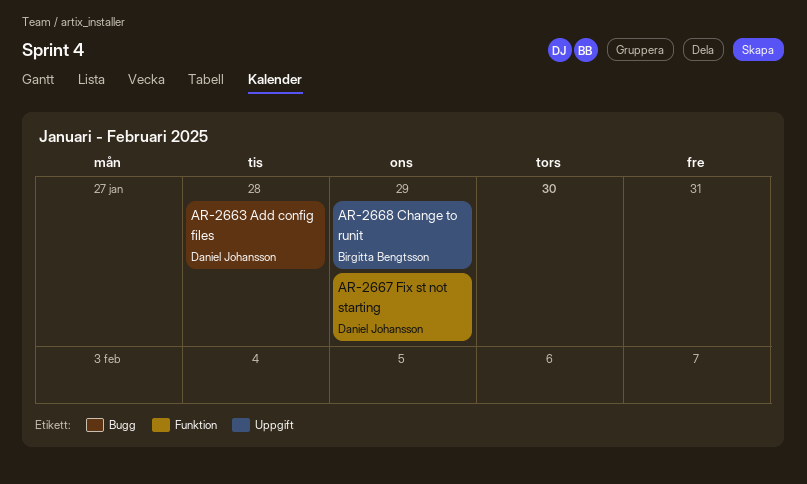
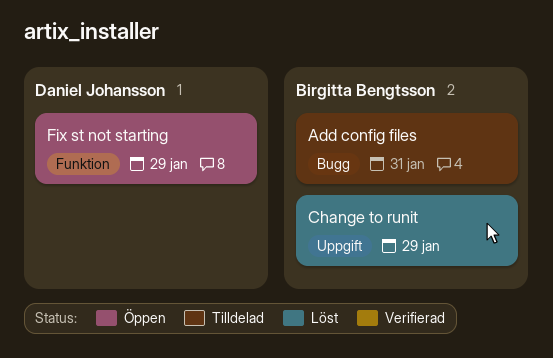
Add config files, owner: Daniel Johansson -> Birgitta Bengtsson
Add config files, due: Jan 28 -> Jan 31

